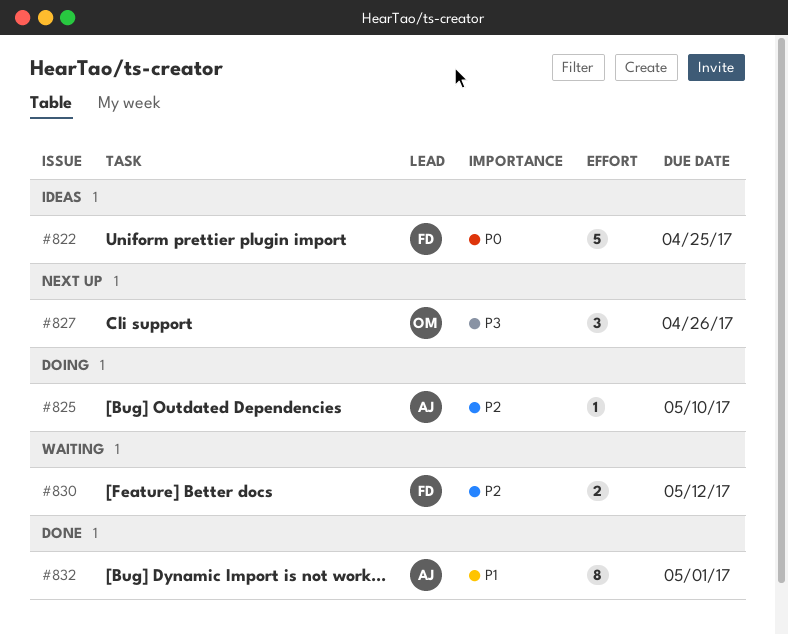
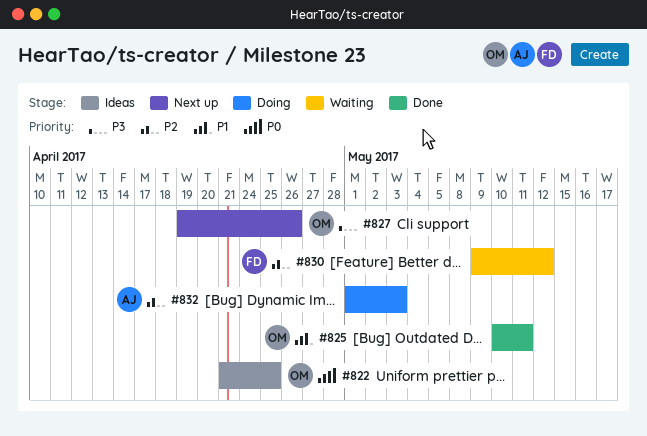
#822, owner: FD -> OM
#825, status: Doing -> Done
#825, owner: AJ -> OM
#825, priority: P2 -> P1
#825, due: May 10 -> May 11
#832, status: Done -> Doing
#832, priority: P1 -> P2
#832, due: May 1 -> May 3

